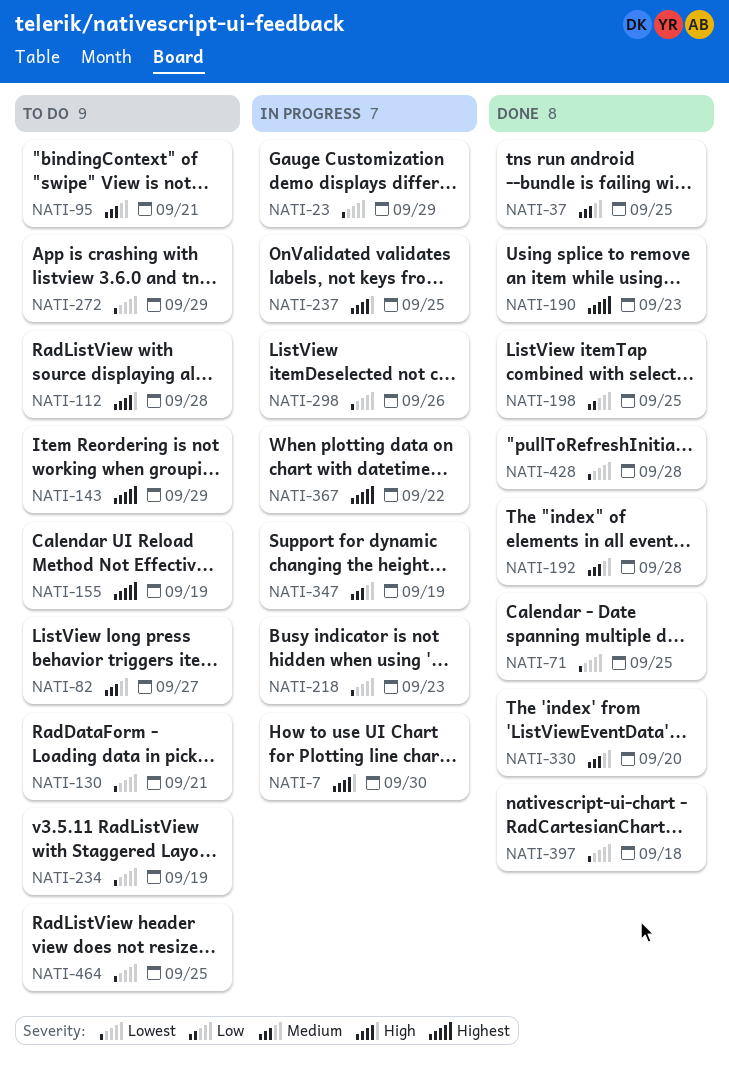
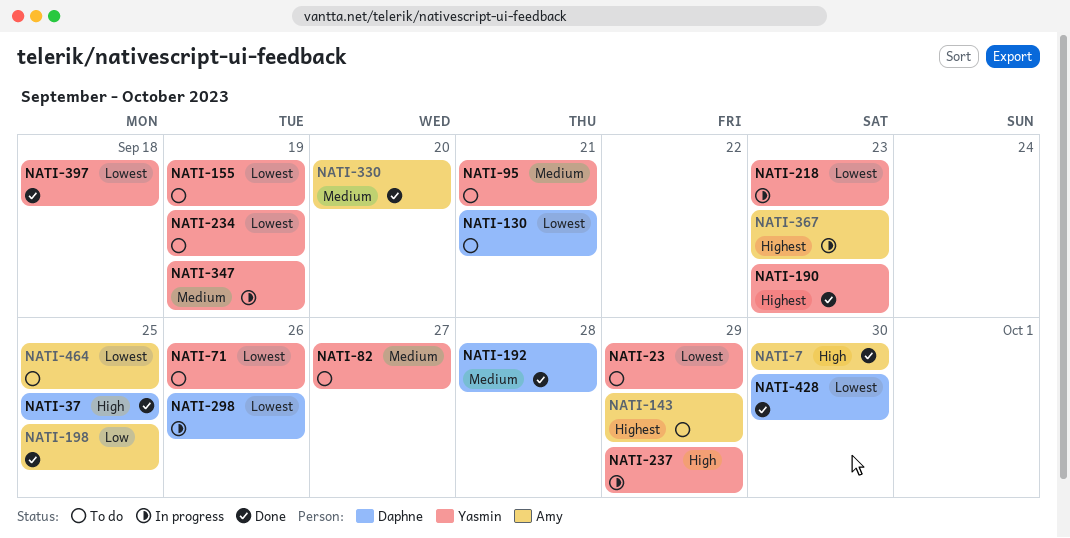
NATI-7, status: In progress -> Done
NATI-23, status: In progress -> To do
NATI-37, priority: Medium -> High
NATI-71, status: Done -> To do
NATI-71, due: Sep 25 -> Sep 26
NATI-112: present -> none
NATI-155, priority: Highest -> Lowest
NATI-237, due: Sep 25 -> Sep 29
NATI-272: present -> none
NATI-367, due: Sep 22 -> Sep 23
NATI-428, due: Sep 28 -> Sep 30

